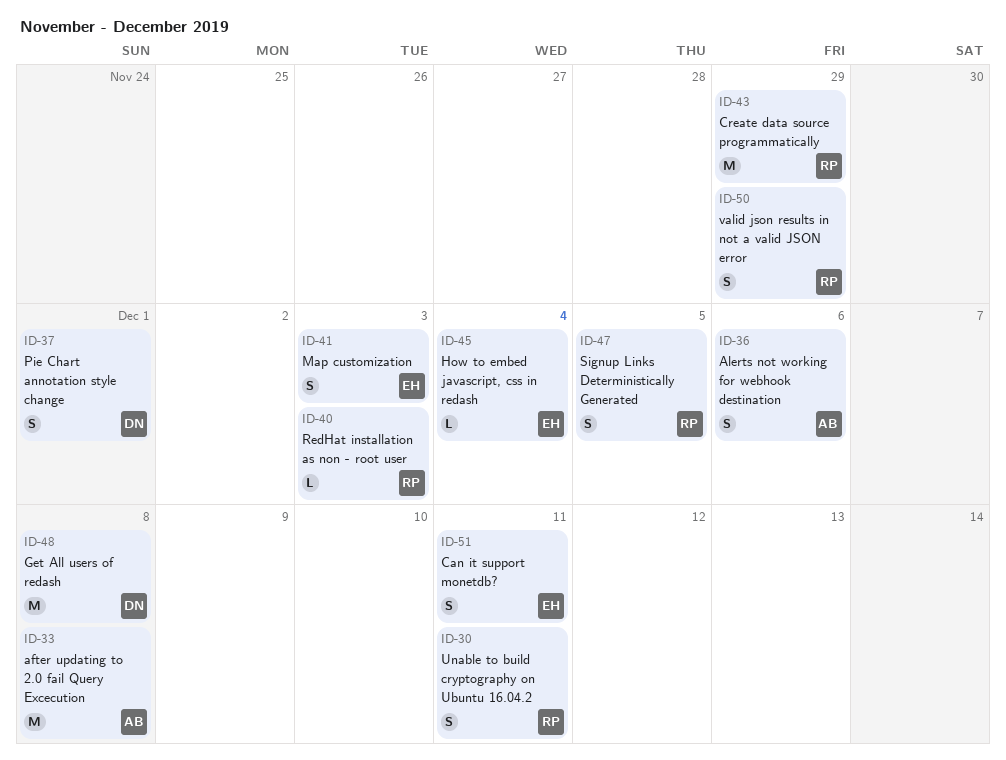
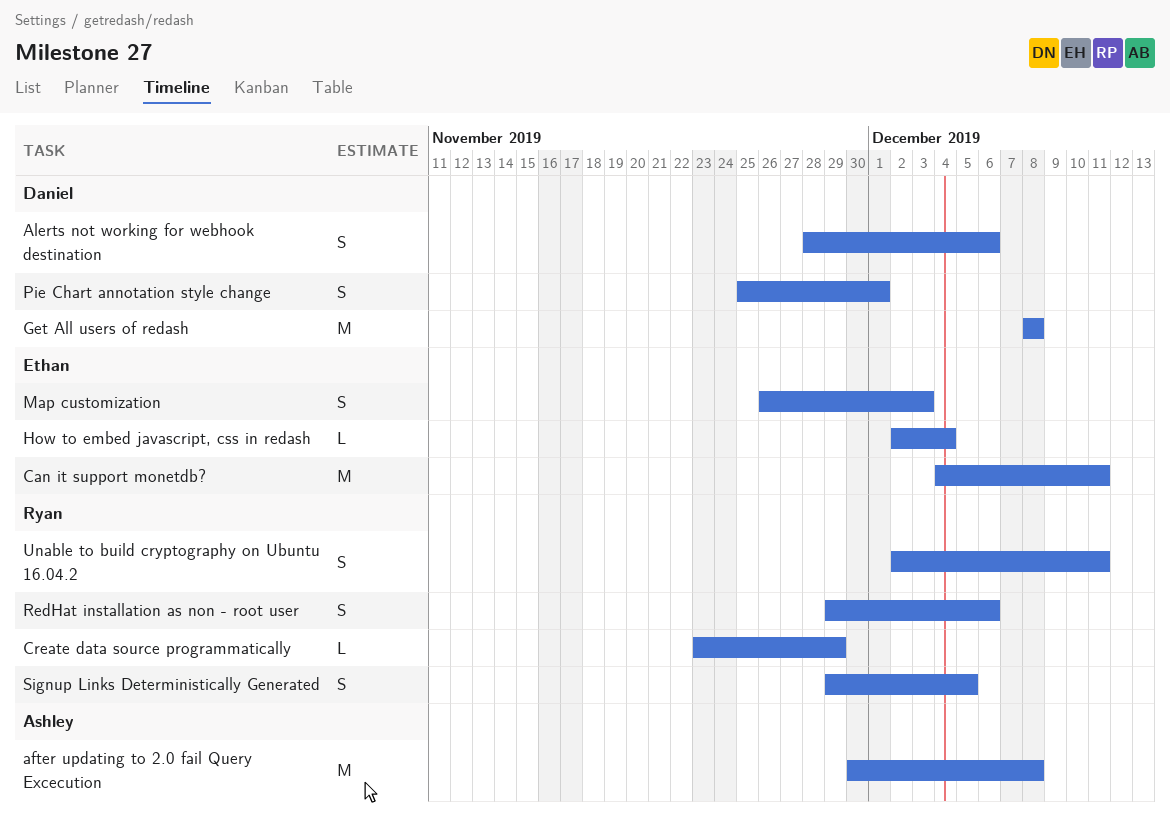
Alerts not working for webhook destination, owner: Ashley -> Daniel
Can it support monetdb?, estimate: S -> M
Create data source programmatically, estimate: M -> L
RedHat installation as non - root user, estimate: L -> S
RedHat installation as non - root user, due: Dec 3 -> Dec 6
valid json results in not a valid JSON error: present -> none

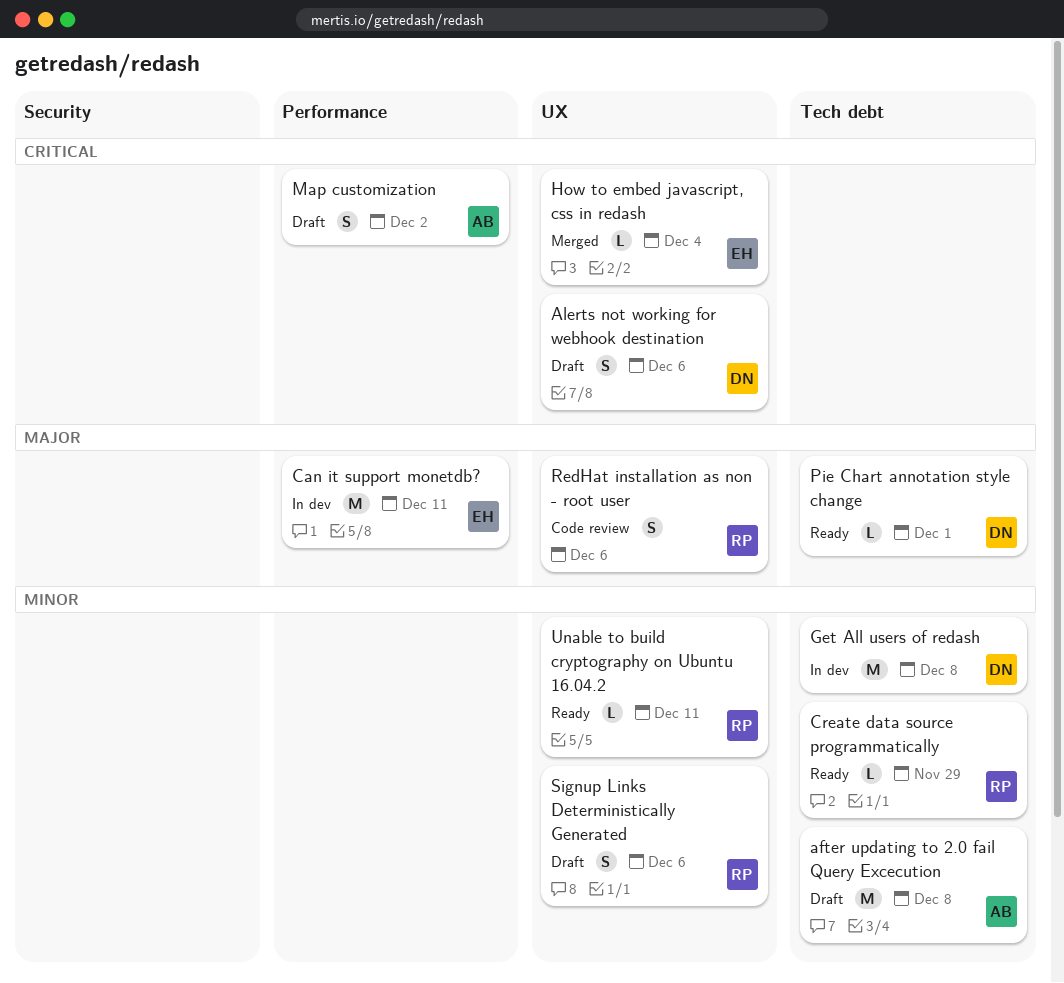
Map customization, owner: Ethan -> Ashley
Map customization, due: Dec 3 -> Dec 2
Pie Chart annotation style change, estimate: S -> L
Signup Links Deterministically Generated, due: Dec 5 -> Dec 6
Unable to build cryptography on Ubuntu 16.04.2, estimate: S -> L

